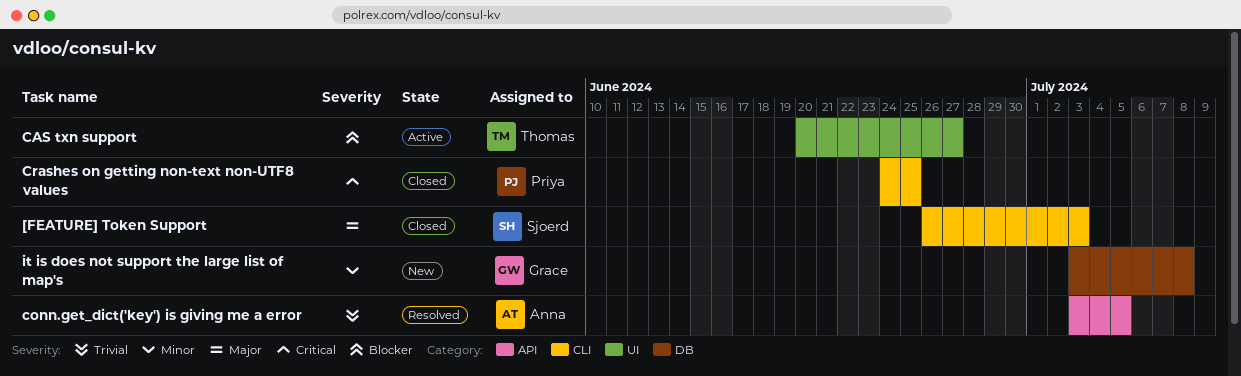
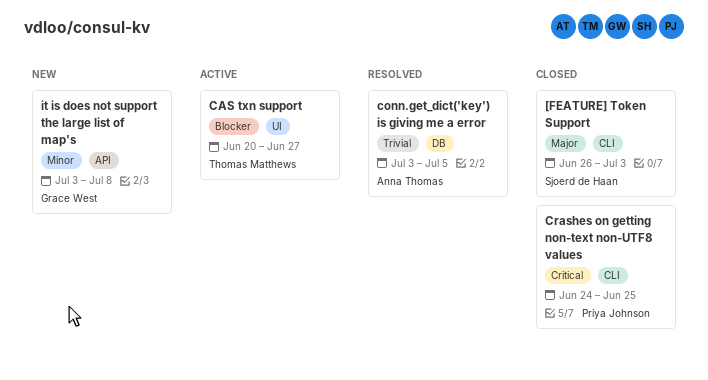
conn.get_dict('key') is giving me a error, label: API -> DB
it is does not support the large list of map's, label: DB -> API

